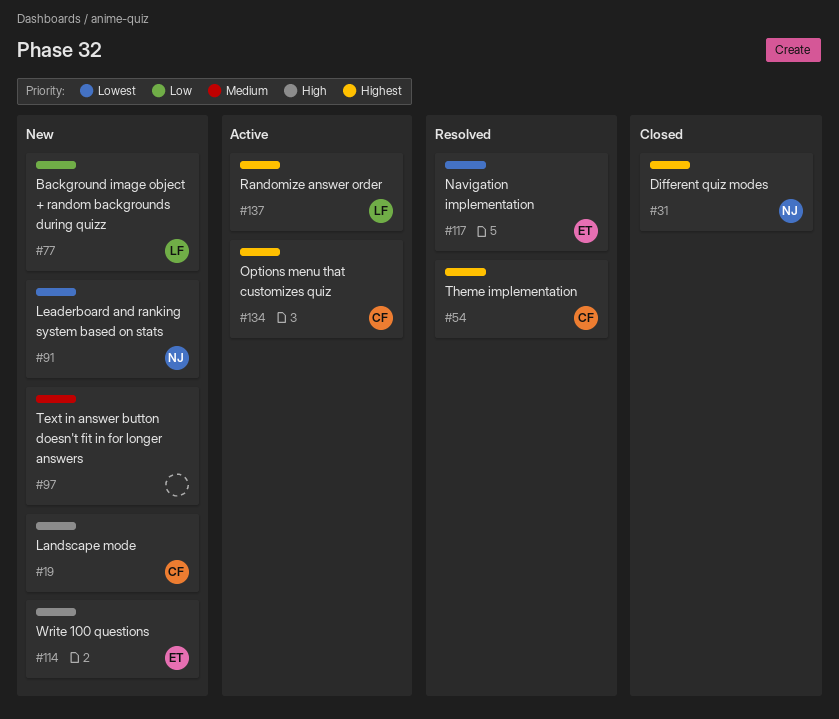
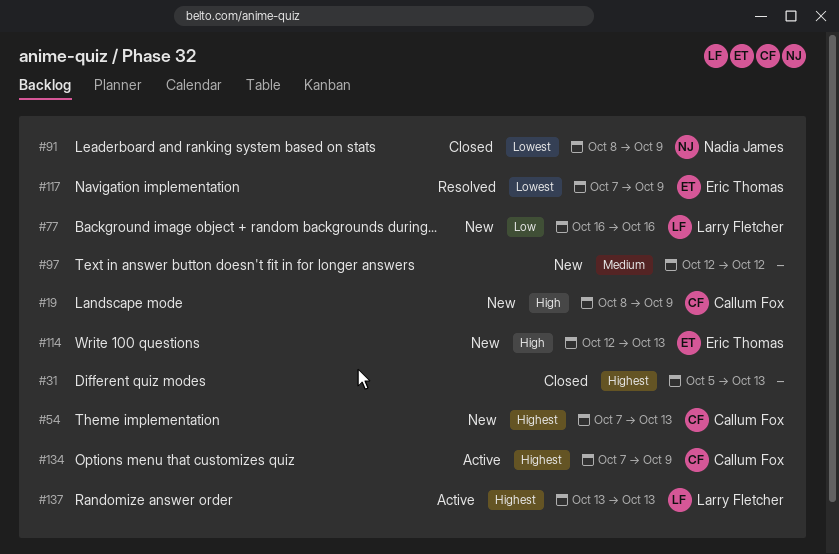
#31, owner: Nadia James -> none
#54, status: Resolved -> New
#91, status: New -> Closed

